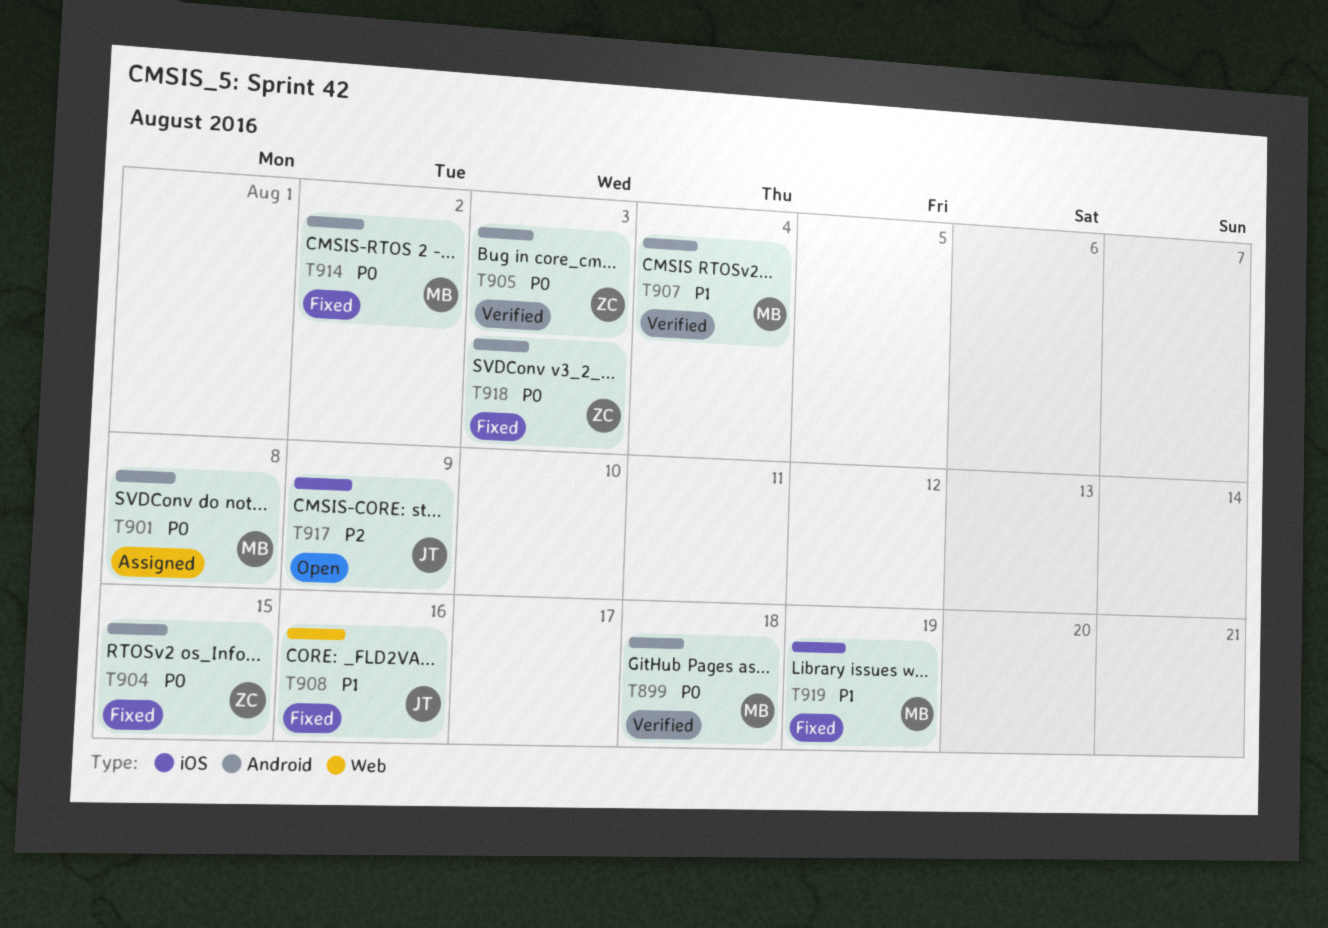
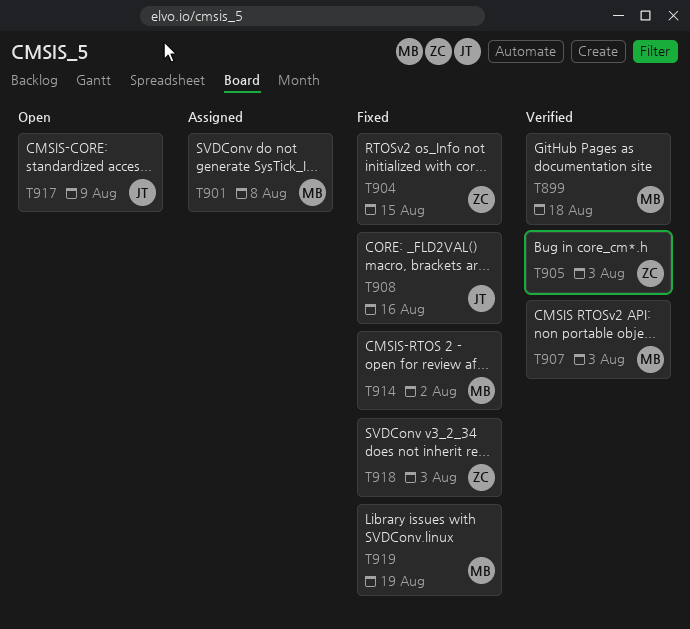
T907, due: Aug 4 -> Aug 3

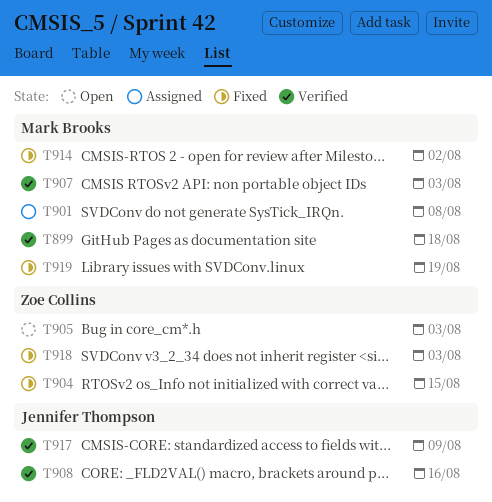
T905, status: Verified -> Open
T908, status: Fixed -> Verified
T917, status: Open -> Verified

